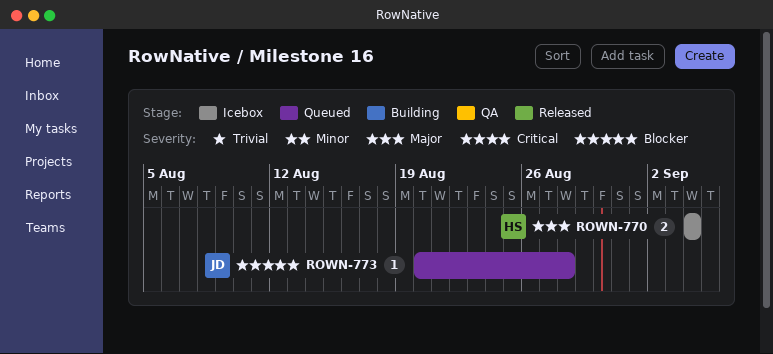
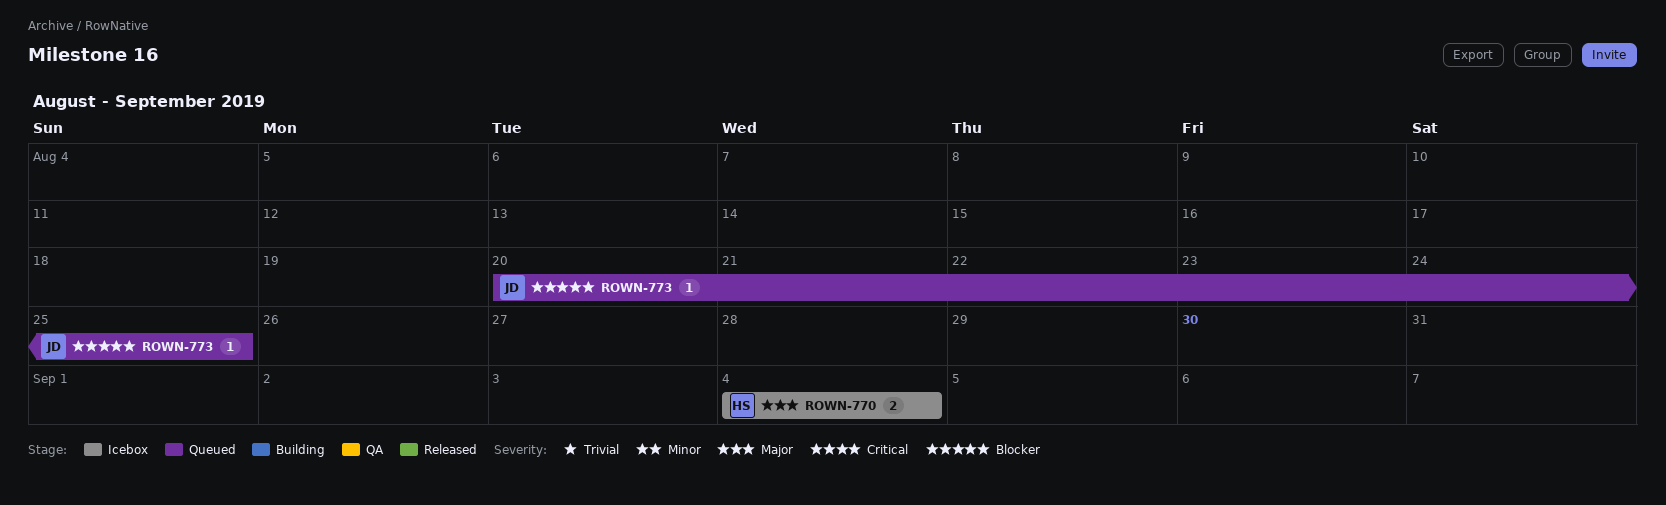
ROWN-773, due: Aug 28 -> Aug 25

